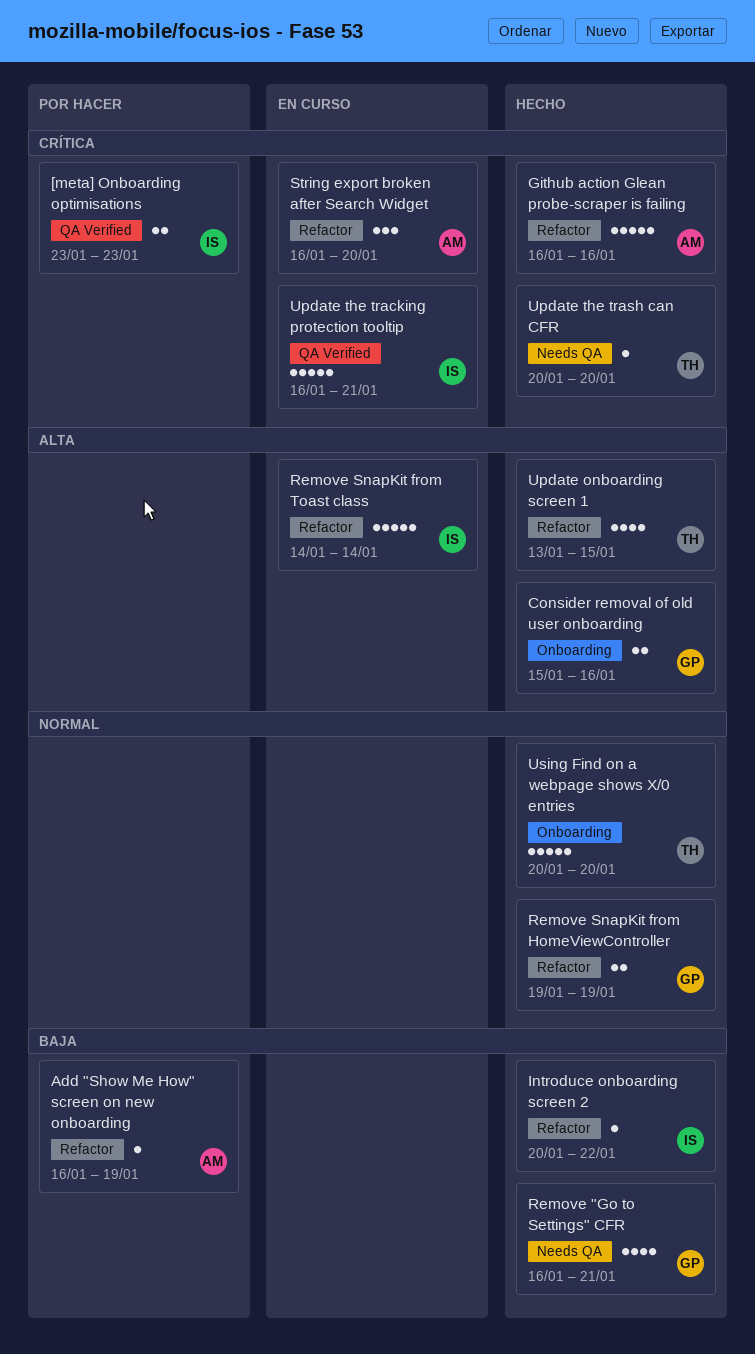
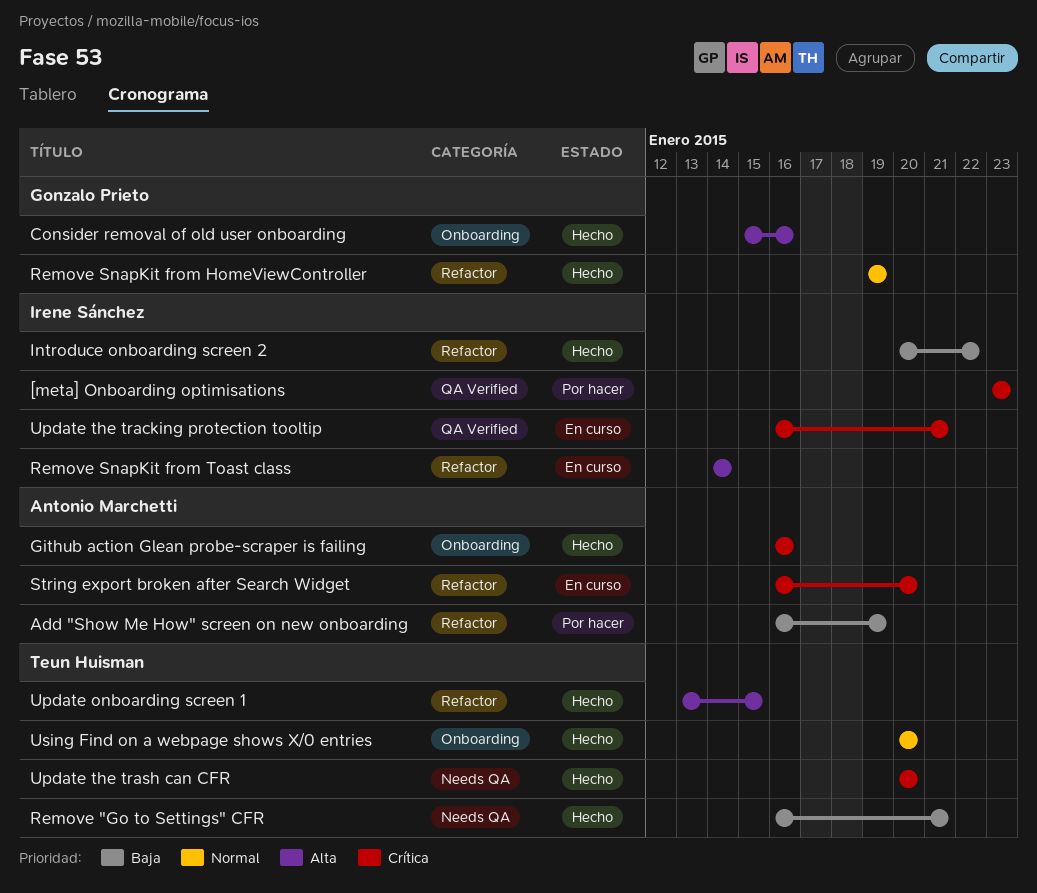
Github action Glean probe-scraper is failing, label: Refactor -> Onboarding
Remove "Go to Settings" CFR, owner: Gonzalo Prieto -> Teun Huisman

